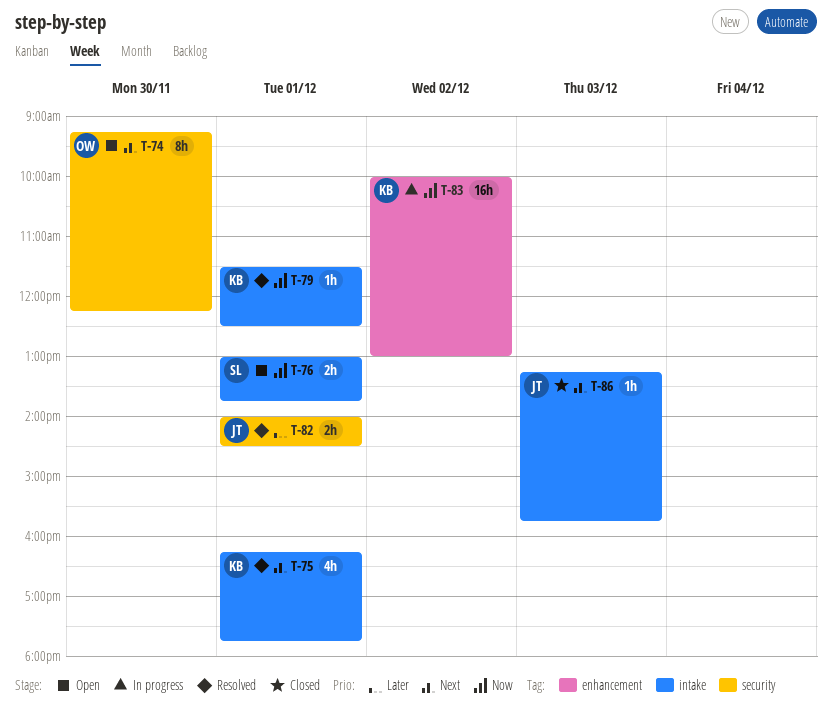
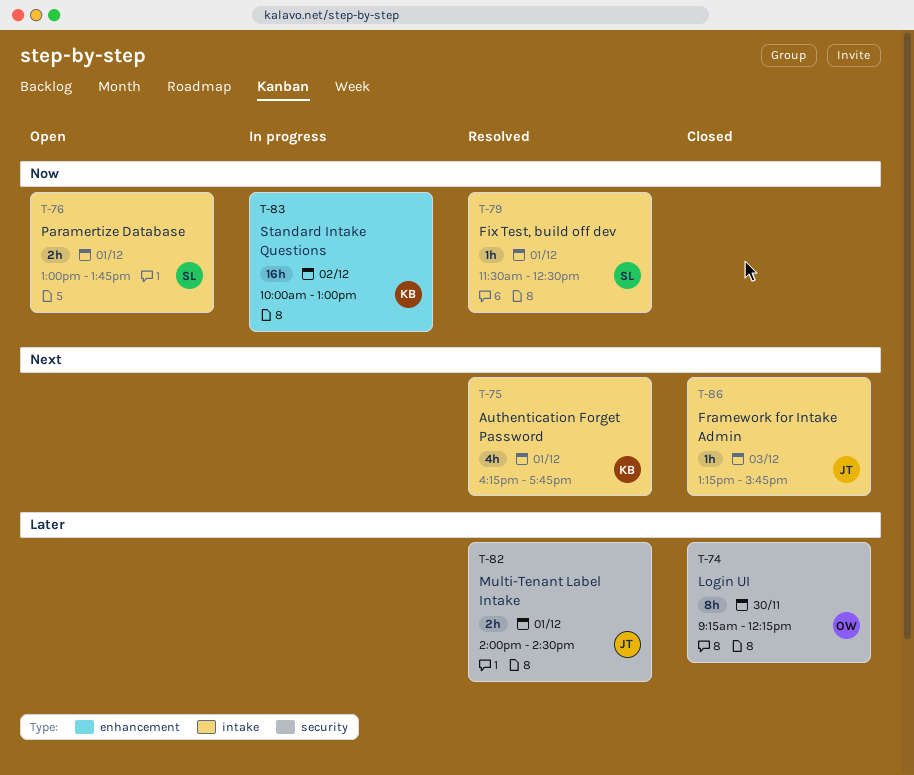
T-74, status: Open -> Closed
T-74, priority: Next -> Later
T-79, owner: KB -> SL

